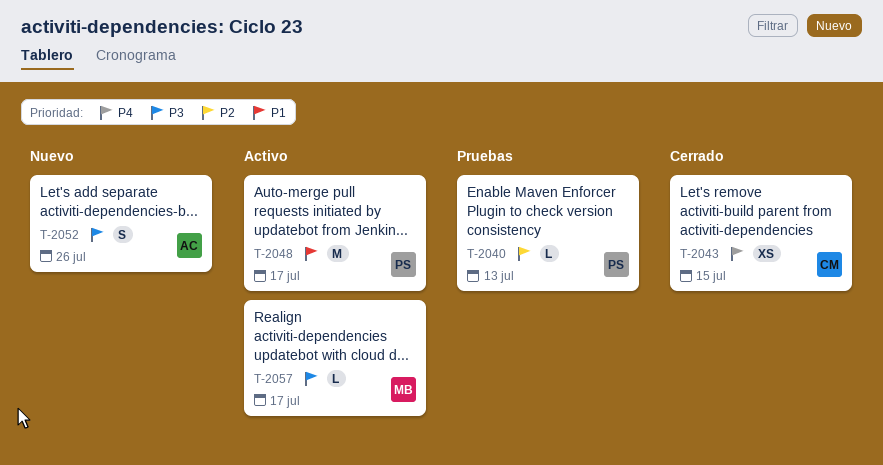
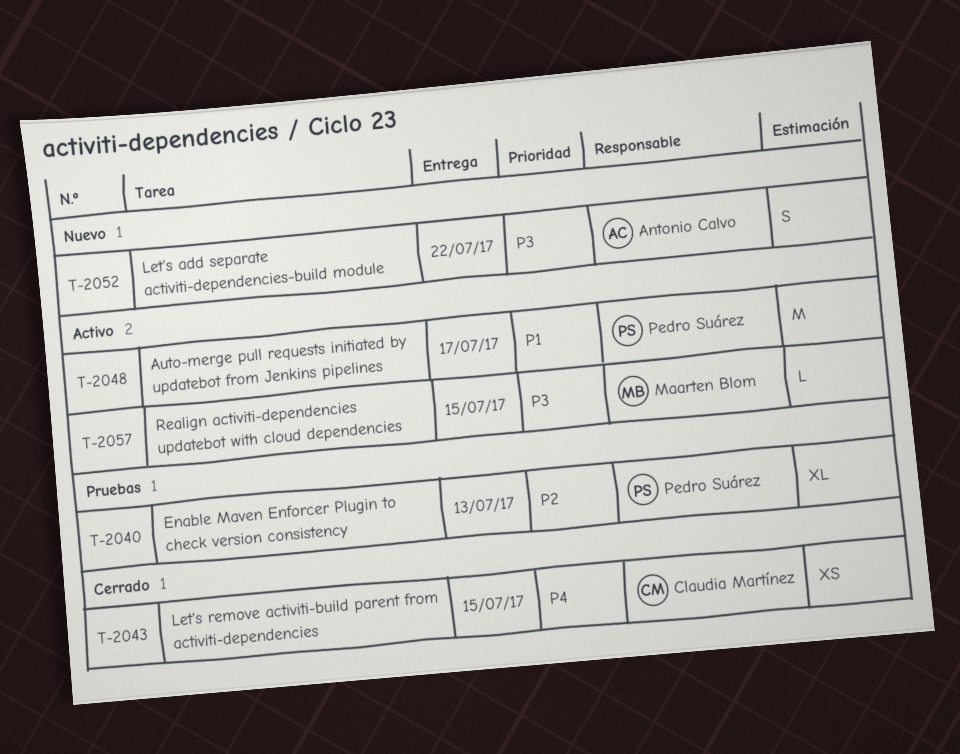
T-2040, estimate: L -> XL
T-2052, due: Jul 26 -> Jul 22
T-2057, due: Jul 17 -> Jul 15

